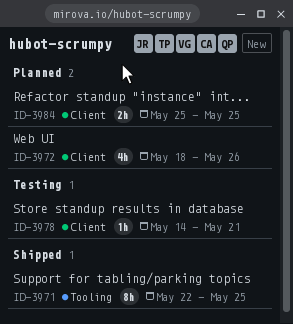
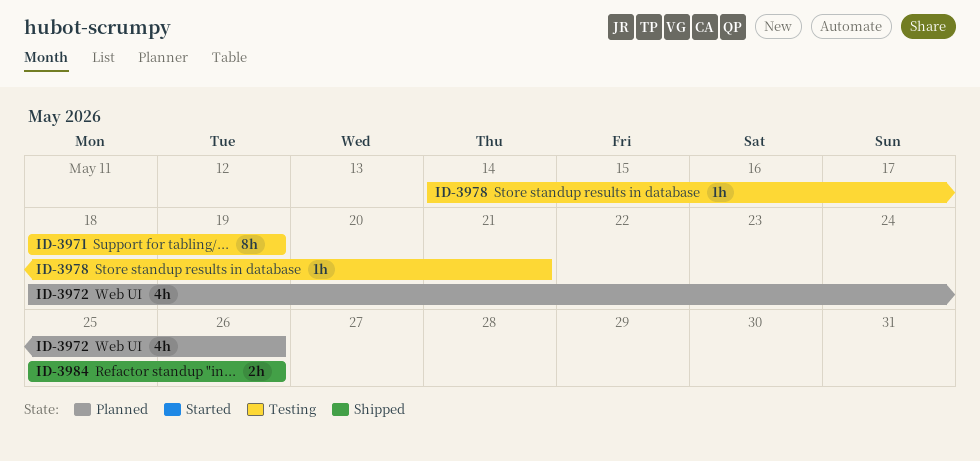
ID-3971, status: Shipped -> Testing
ID-3971, start: May 22 -> May 18
ID-3971, due: May 25 -> May 19
ID-3984, status: Planned -> Shipped
ID-3984, due: May 25 -> May 26

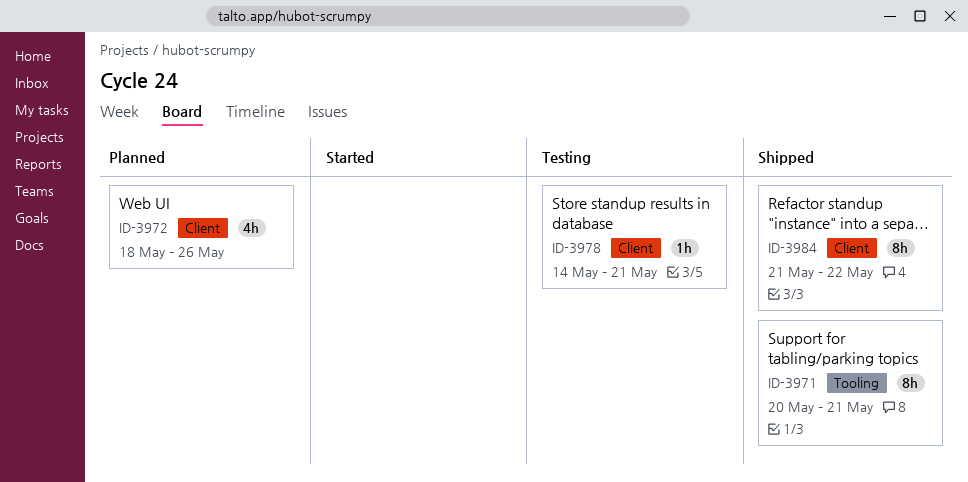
ID-3971, status: Testing -> Shipped
ID-3971, start: May 18 -> May 20
ID-3971, due: May 19 -> May 21
ID-3984, estimate: 2h -> 8h
ID-3984, start: May 25 -> May 21
ID-3984, due: May 26 -> May 22

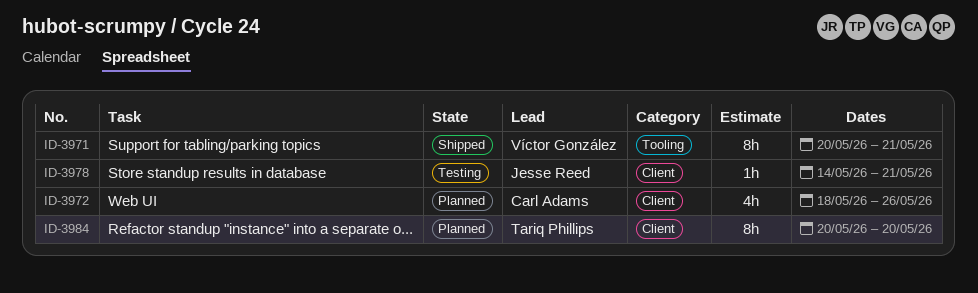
ID-3984, status: Shipped -> Planned
ID-3984, start: May 21 -> May 20
ID-3984, due: May 22 -> May 20

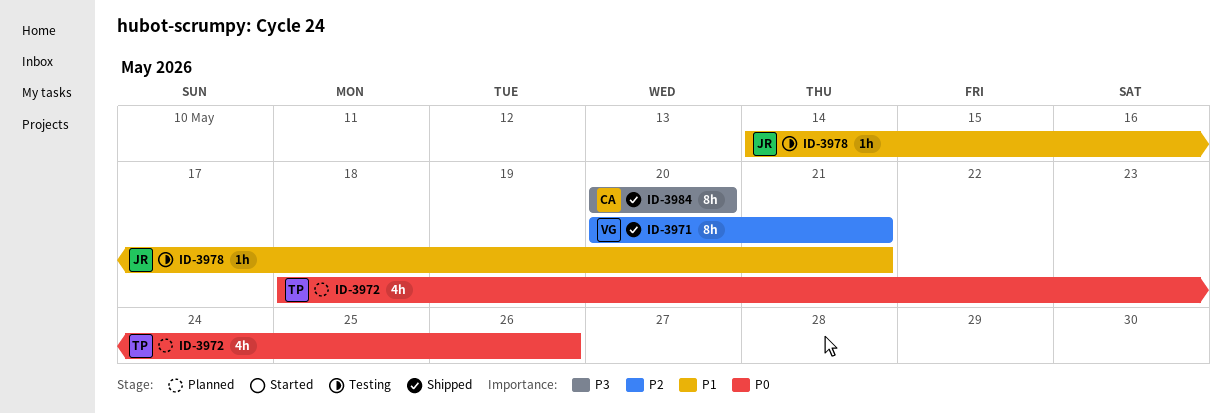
ID-3972, owner: Carl Adams -> Tariq Phillips
ID-3984, status: Planned -> Shipped
ID-3984, owner: Tariq Phillips -> Carl Adams

